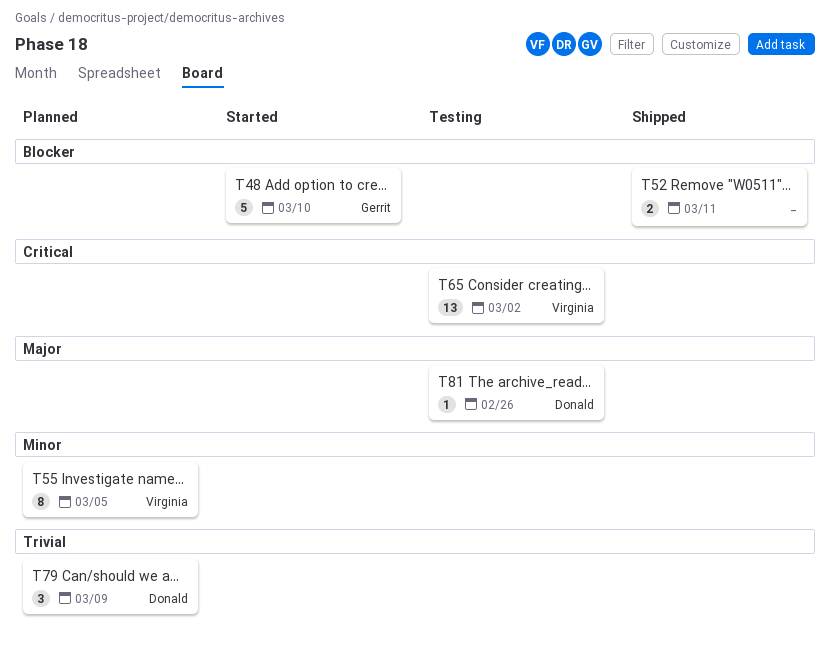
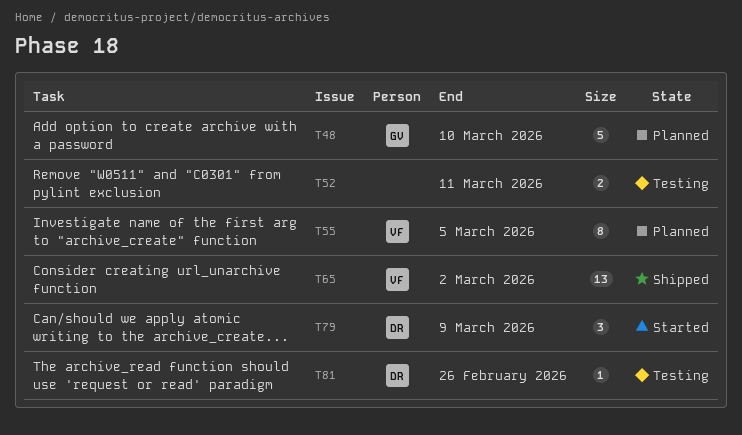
T48, status: Started -> Planned
T52, status: Shipped -> Testing
T65, status: Testing -> Shipped
T79, status: Planned -> Started

